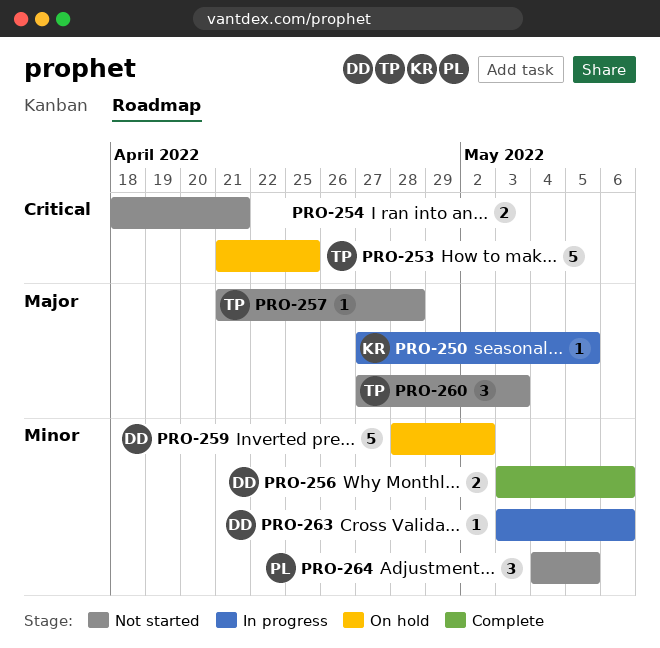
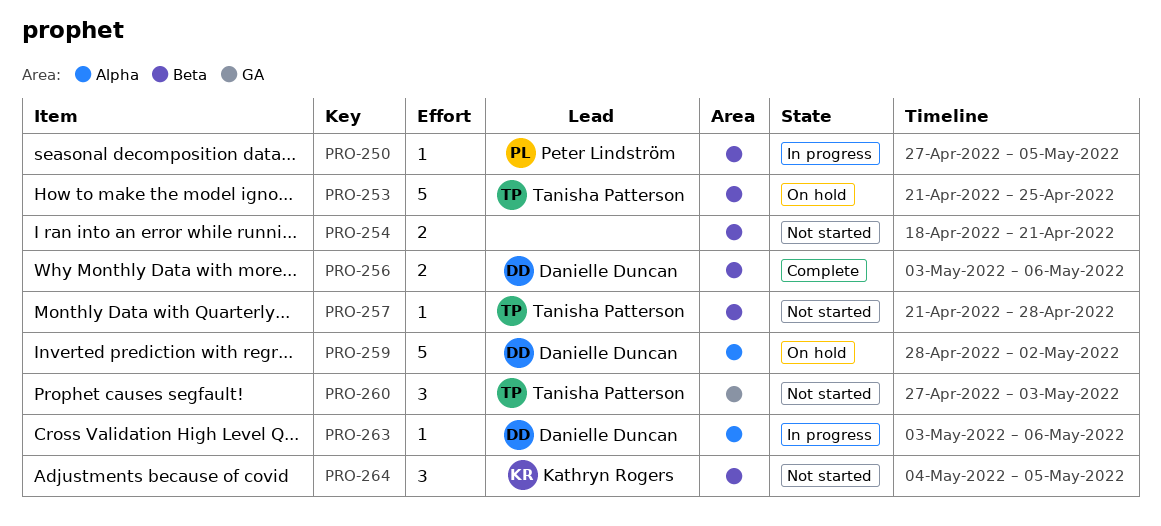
PRO-250, owner: Kathryn Rogers -> Peter Lindström
PRO-264, owner: Peter Lindström -> Kathryn Rogers

